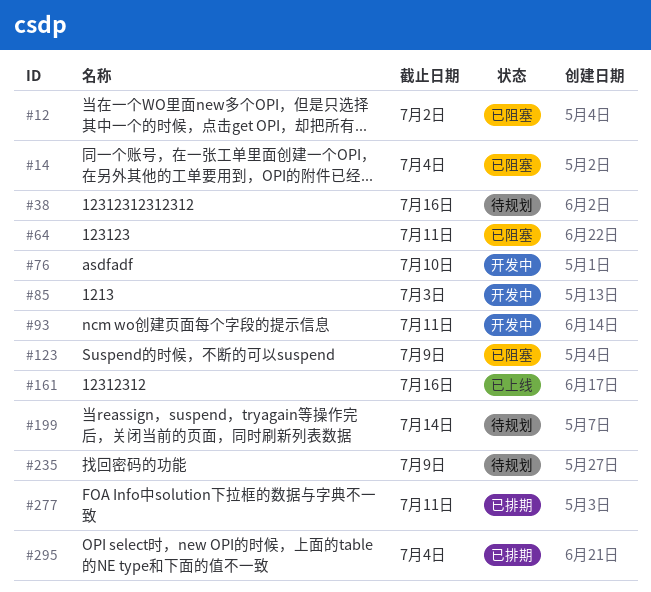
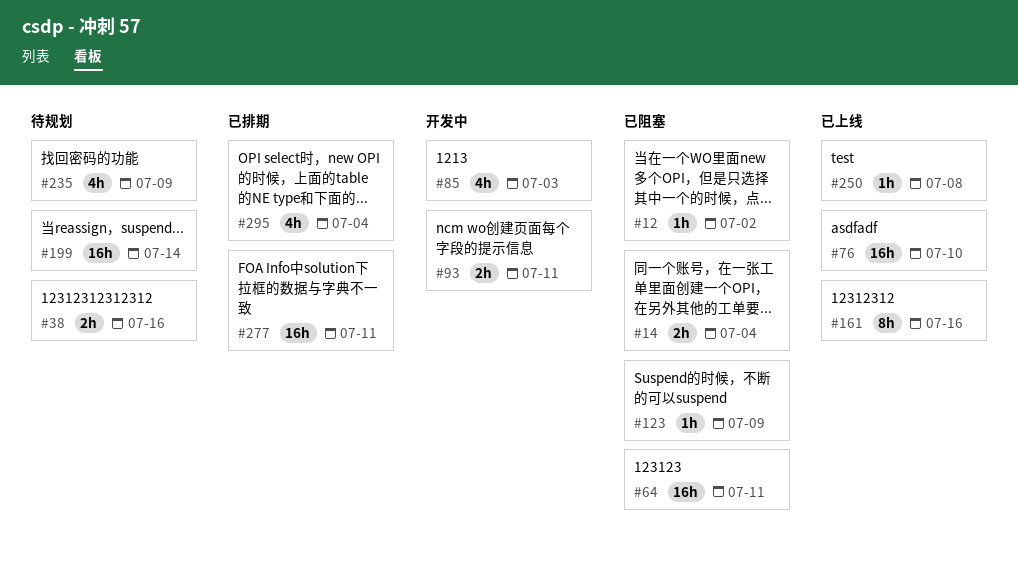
#76, status: 开发中 -> 已上线
#250: none -> present

